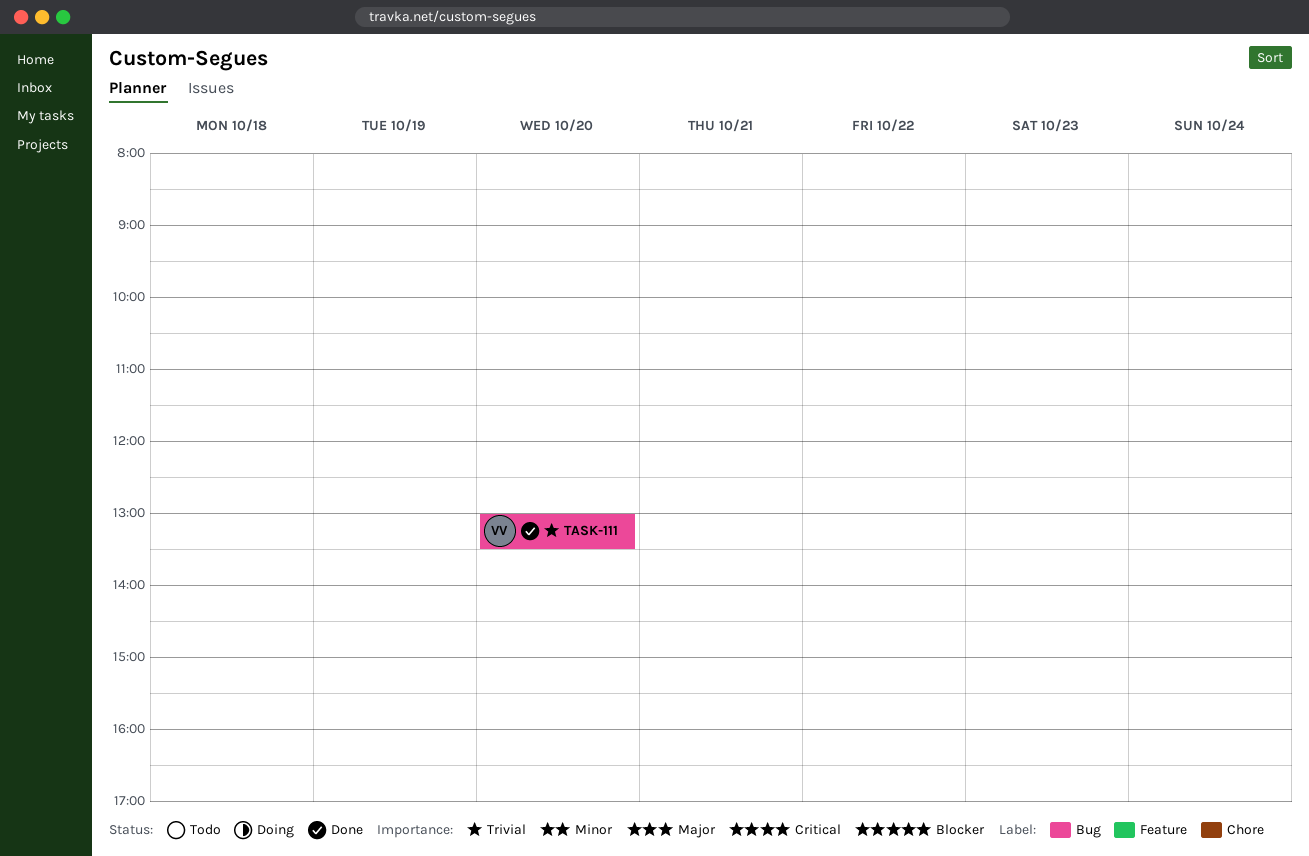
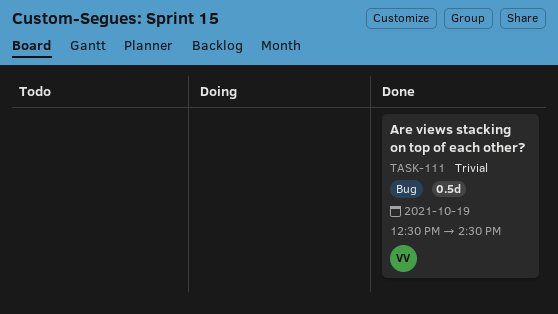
TASK-111, day: Oct 20 -> Oct 19
TASK-111, begins: 13:00 -> 12:30
TASK-111, ends: 13:30 -> 14:30

